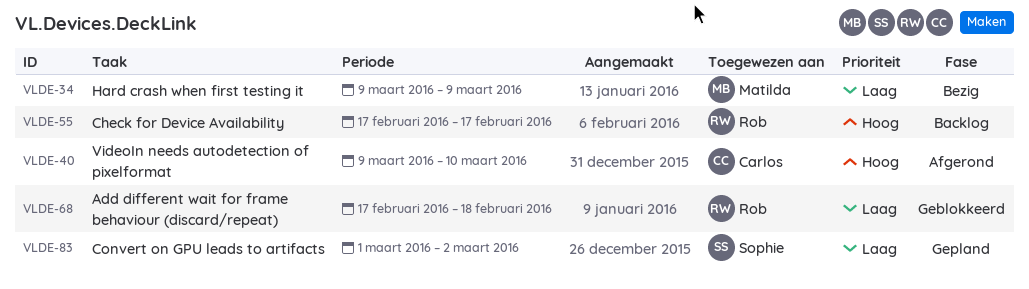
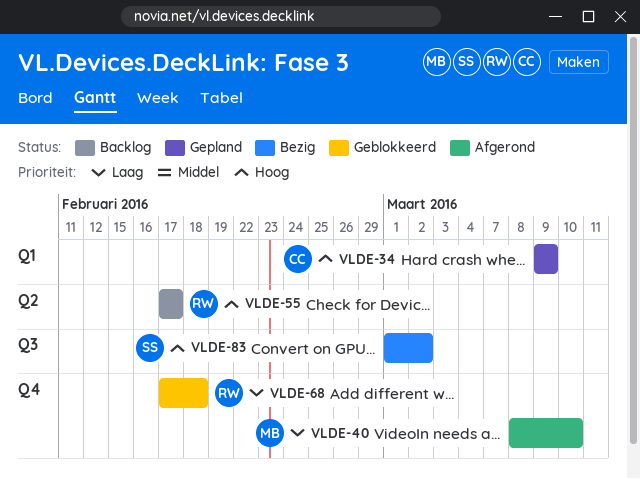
VLDE-34, status: Bezig -> Gepland
VLDE-34, owner: Matilda -> Carlos
VLDE-34, priority: Laag -> Hoog
VLDE-40, owner: Carlos -> Matilda
VLDE-40, priority: Hoog -> Laag
VLDE-40, start: Mar 9 -> Mar 8
VLDE-83, status: Gepland -> Bezig
VLDE-83, priority: Laag -> Hoog

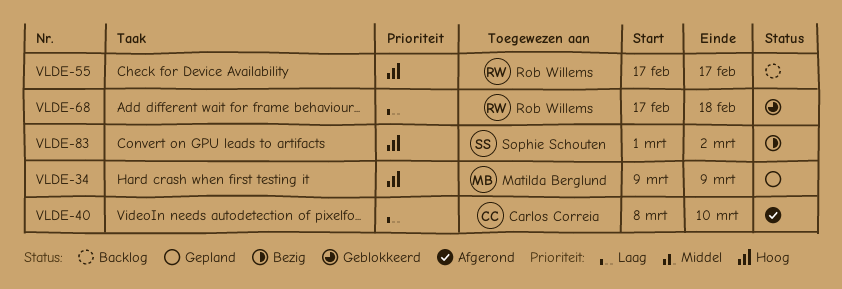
VLDE-34, owner: Carlos Correia -> Matilda Berglund
VLDE-40, owner: Matilda Berglund -> Carlos Correia

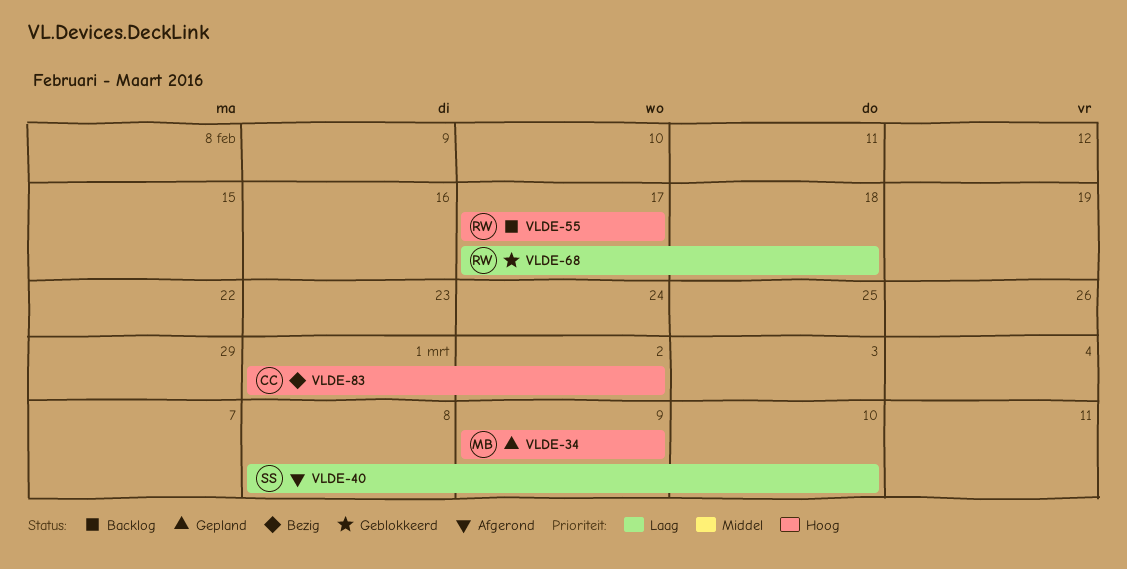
VLDE-40, owner: Carlos Correia -> Sophie Schouten
VLDE-83, owner: Sophie Schouten -> Carlos Correia

